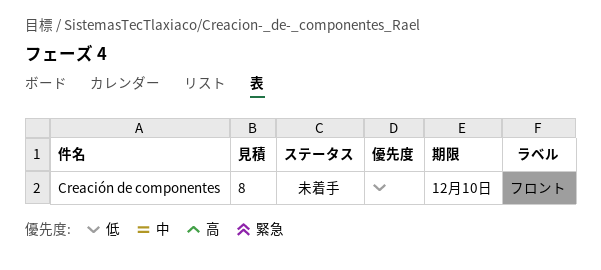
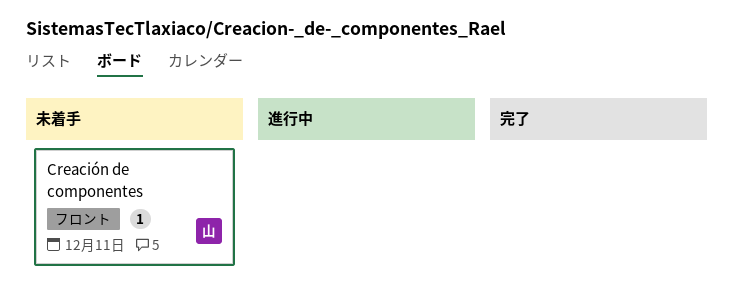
Creación de componentes, estimate: 8 -> 1
Creación de componentes, due: Dec 10 -> Dec 11

